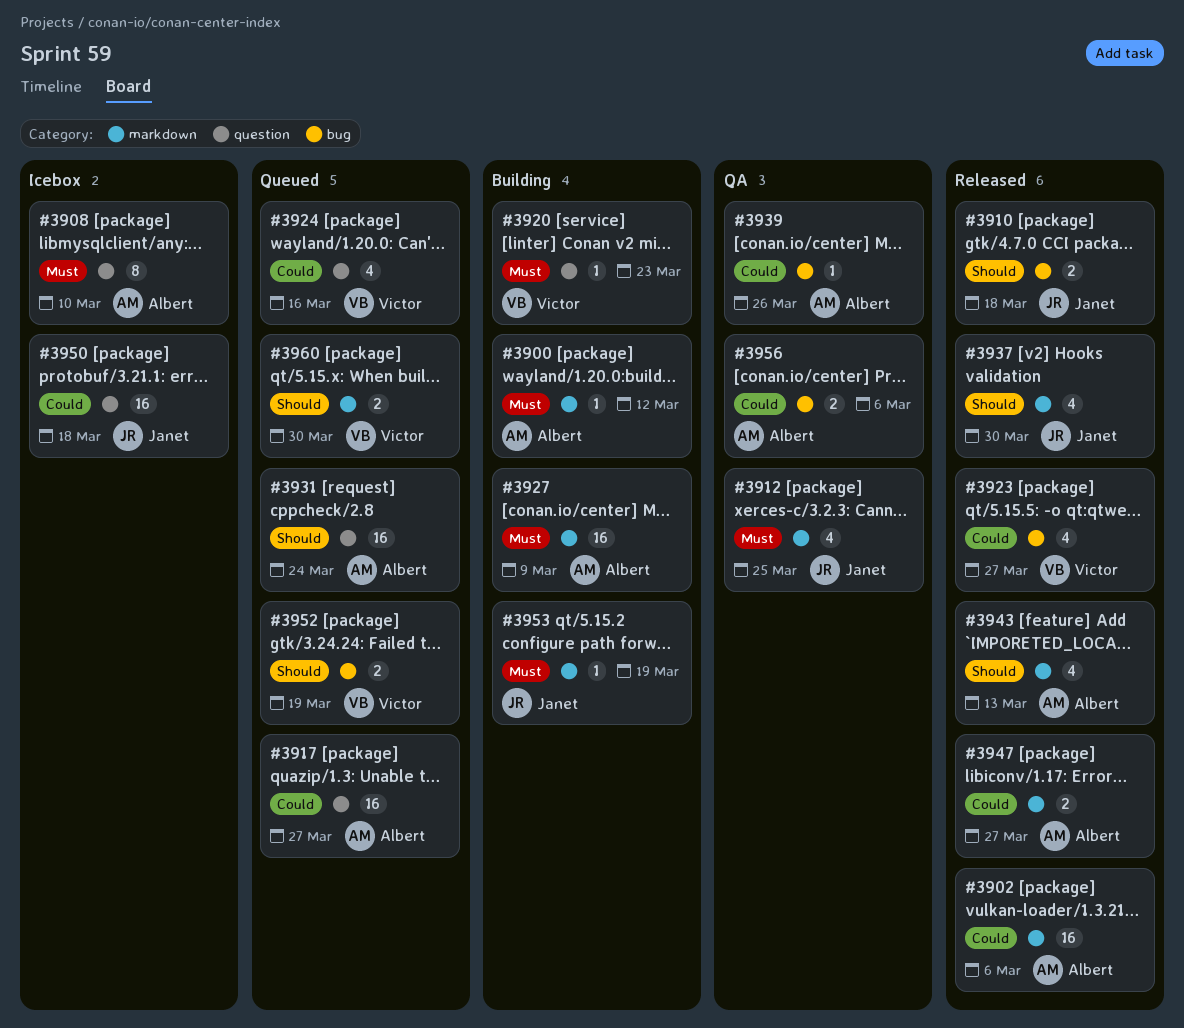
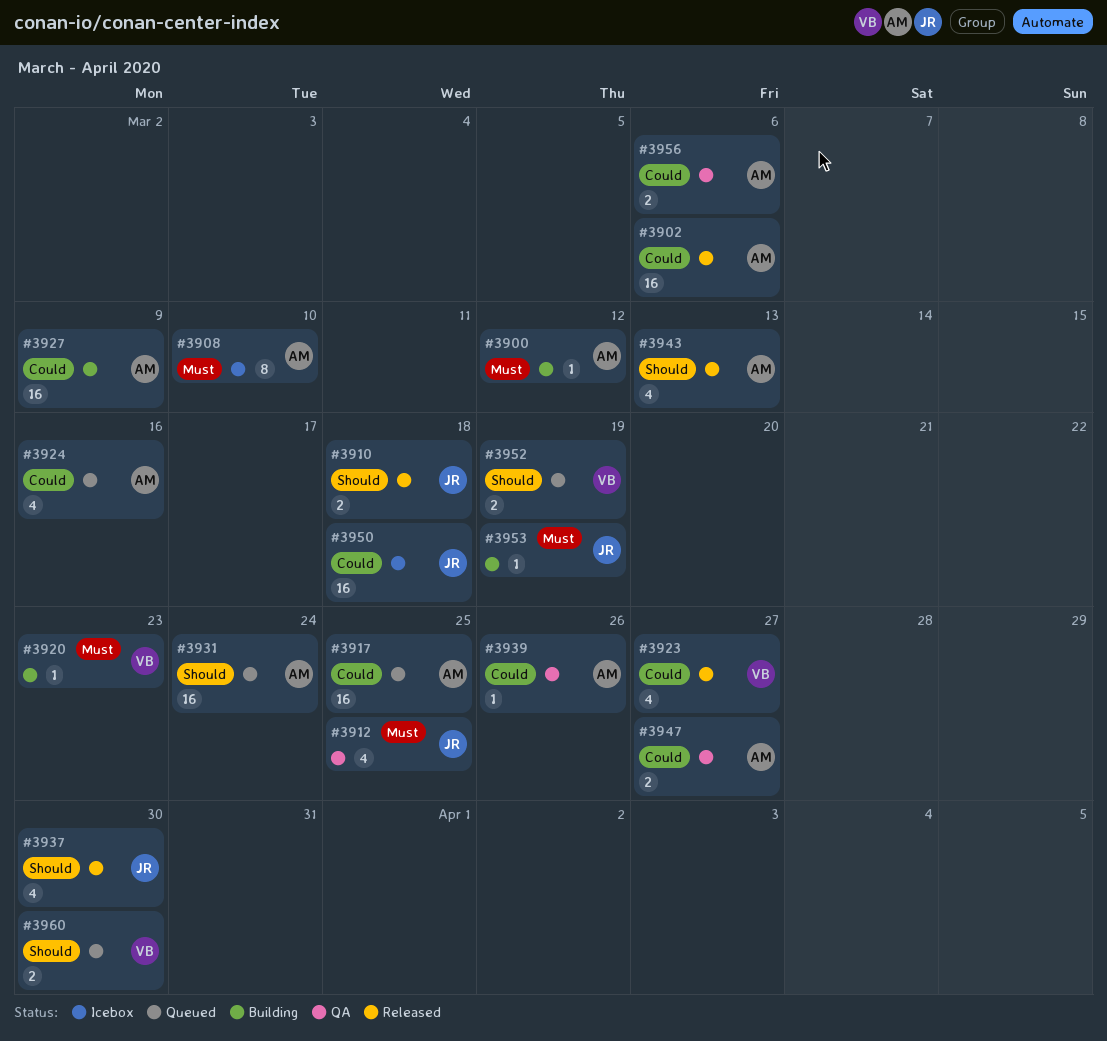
#3917, due: Mar 27 -> Mar 25
#3924, owner: Victor -> Albert
#3927, priority: Must -> Could
#3947, status: Released -> QA

